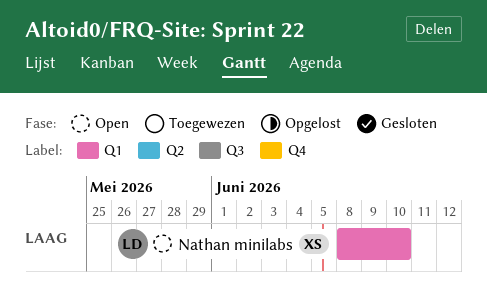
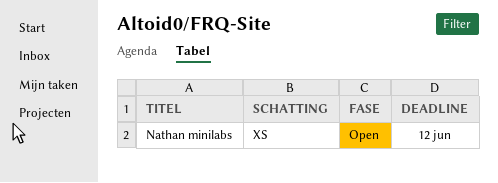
Nathan minilabs, due: Jun 10 -> Jun 12

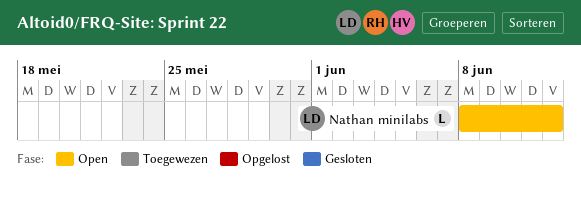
Nathan minilabs, estimate: XS -> L

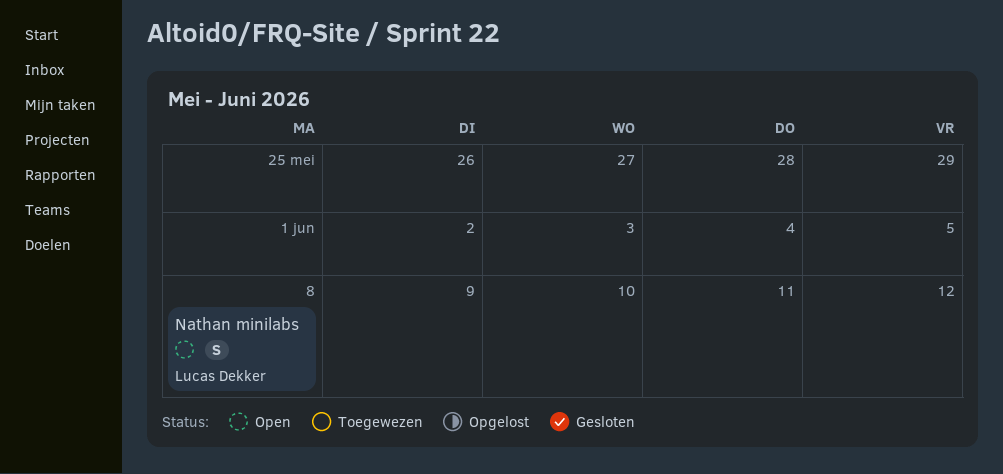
Nathan minilabs, estimate: L -> S
Nathan minilabs, due: Jun 12 -> Jun 8

